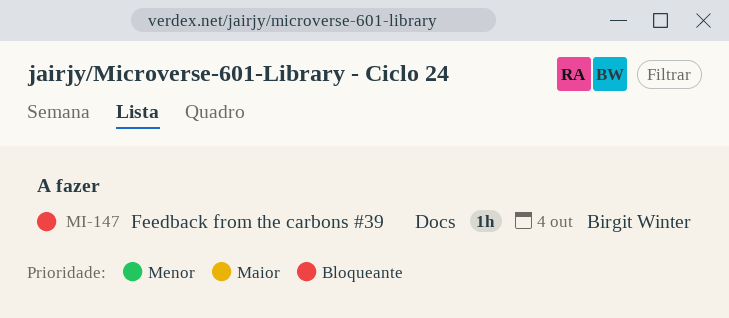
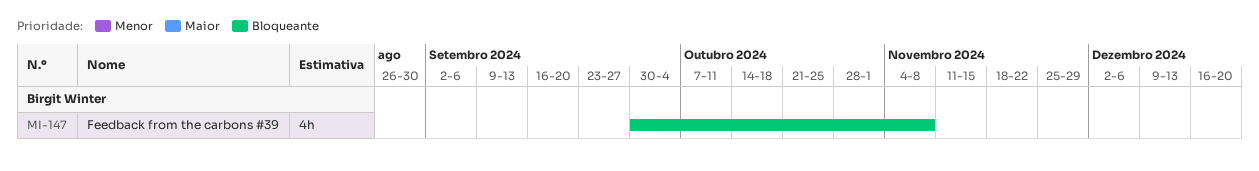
MI-147, estimate: 1h -> 4h
MI-147, due: Oct 4 -> Nov 8

